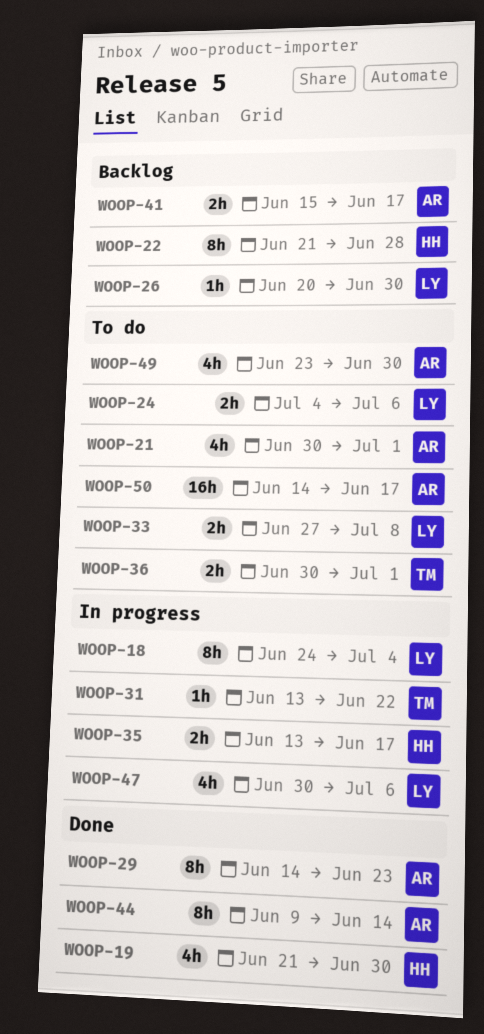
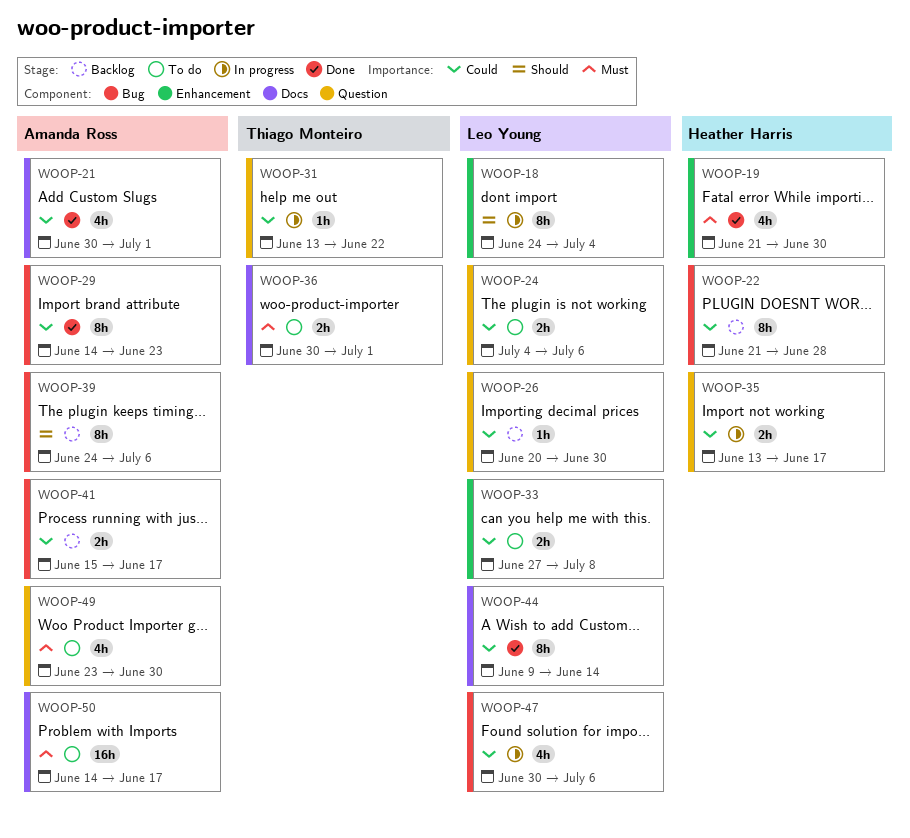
WOOP-21, status: To do -> Done
WOOP-39: none -> present
WOOP-44, owner: Amanda Ross -> Leo Young

